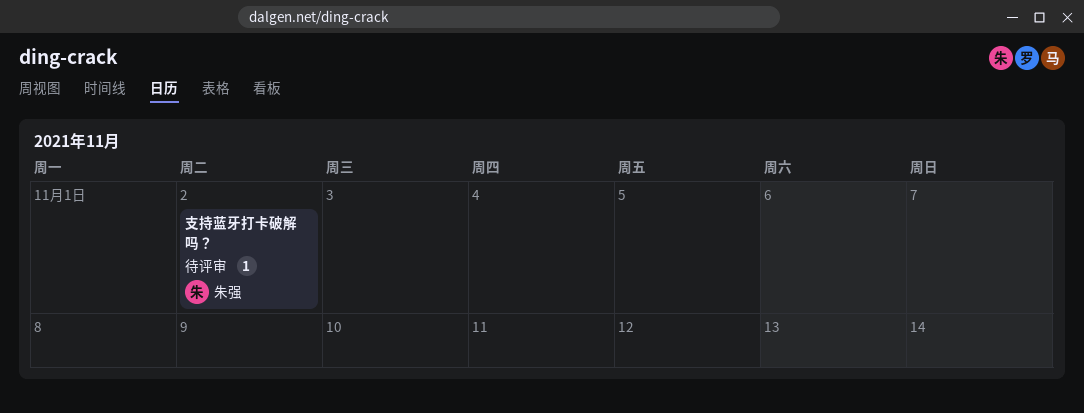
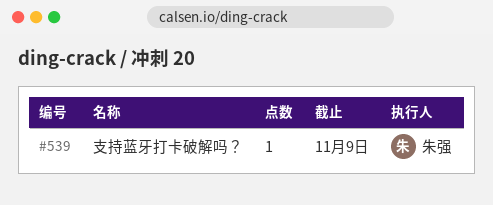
支持蓝牙打卡破解吗？, due: Nov 2 -> Nov 9

